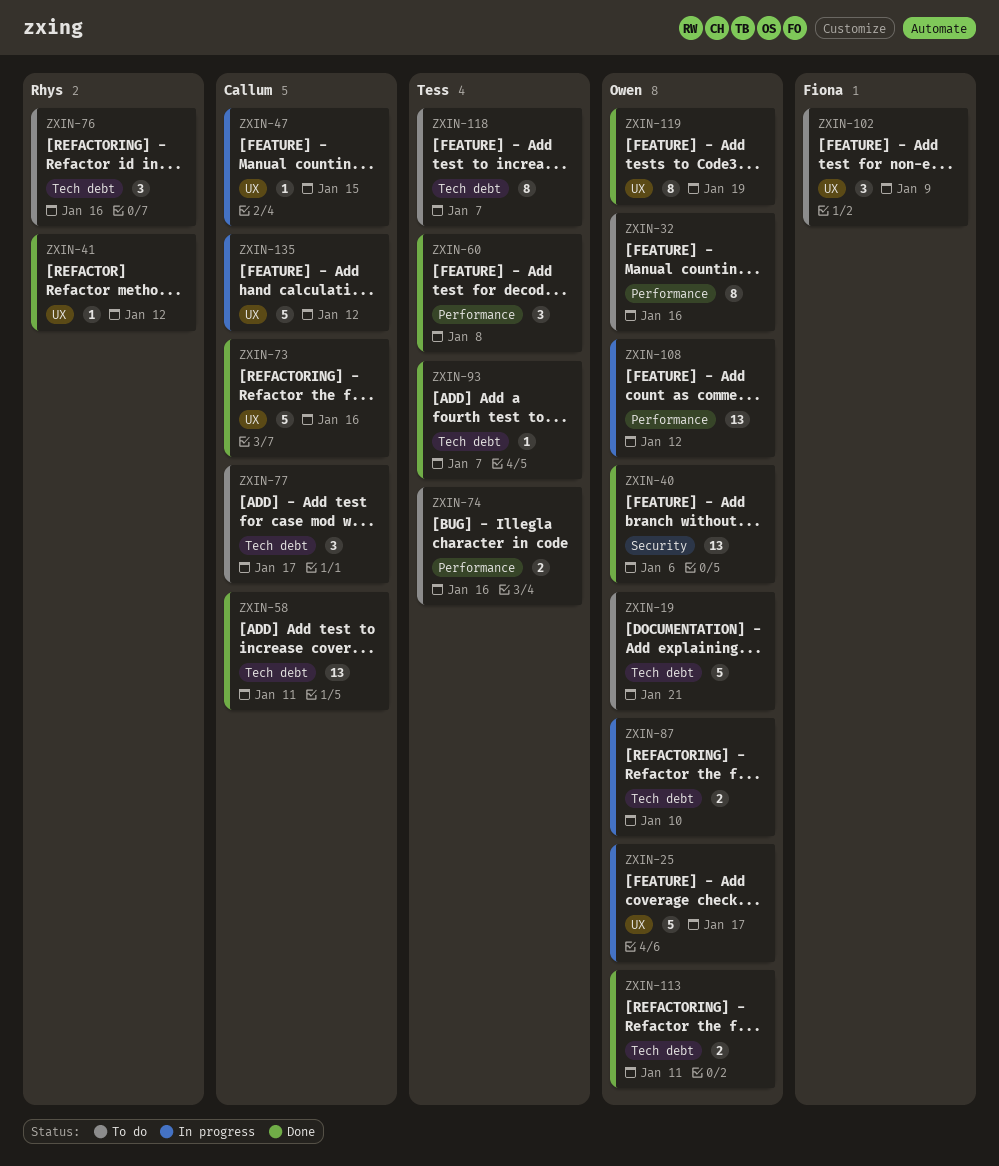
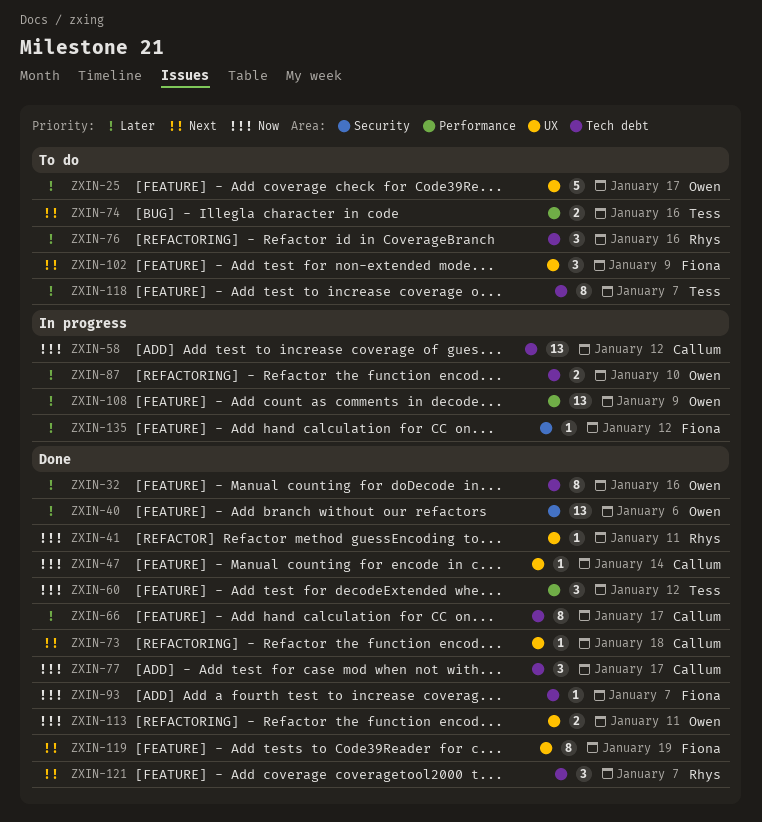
ZXIN-19: present -> none
ZXIN-25, status: In progress -> To do
ZXIN-32, status: To do -> Done
ZXIN-32, label: Performance -> Tech debt
ZXIN-41, due: Jan 12 -> Jan 11
ZXIN-47, status: In progress -> Done
ZXIN-47, due: Jan 15 -> Jan 14
ZXIN-58, status: Done -> In progress
ZXIN-58, due: Jan 11 -> Jan 12
ZXIN-60, due: Jan 8 -> Jan 12
ZXIN-66: none -> present
ZXIN-73, estimate: 5 -> 1
ZXIN-73, due: Jan 16 -> Jan 18
ZXIN-77, status: To do -> Done
ZXIN-93, owner: Tess -> Fiona
ZXIN-108, due: Jan 12 -> Jan 9
ZXIN-113, label: Tech debt -> UX
ZXIN-119, owner: Owen -> Fiona
ZXIN-121: none -> present
ZXIN-135, owner: Callum -> Fiona
ZXIN-135, label: UX -> Security
ZXIN-135, estimate: 5 -> 1

